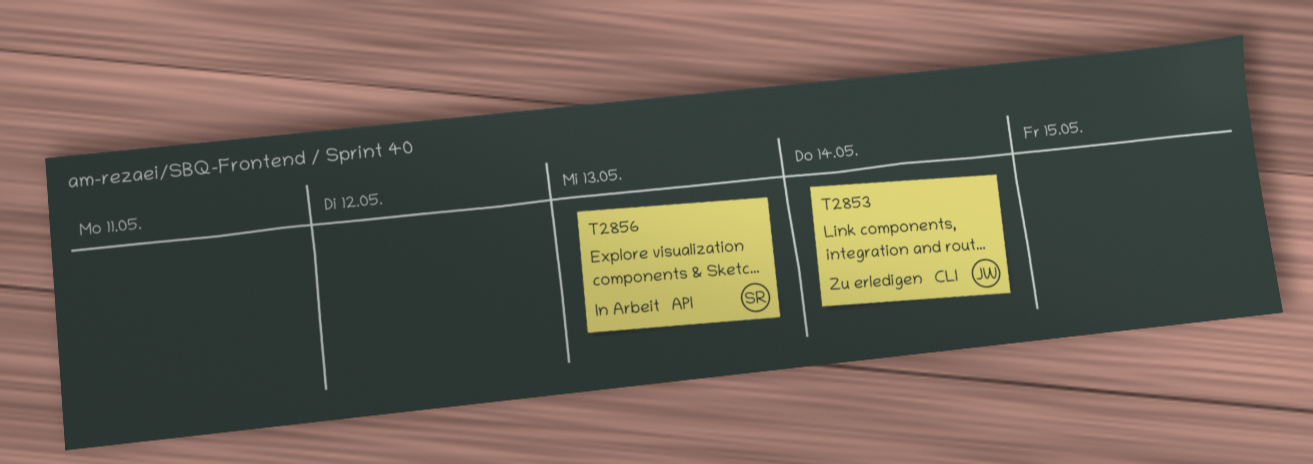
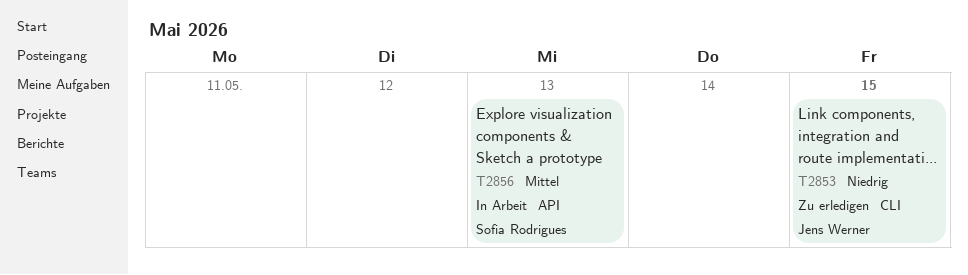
T2853, due: May 14 -> May 15

